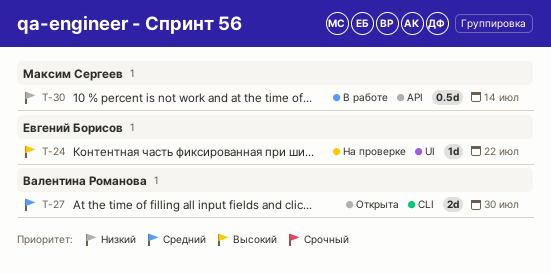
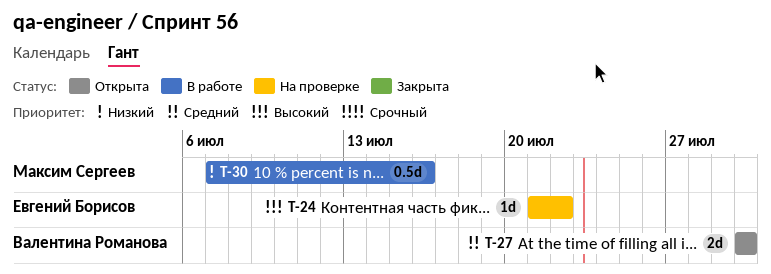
T-30, due: Jul 14 -> Jul 16

